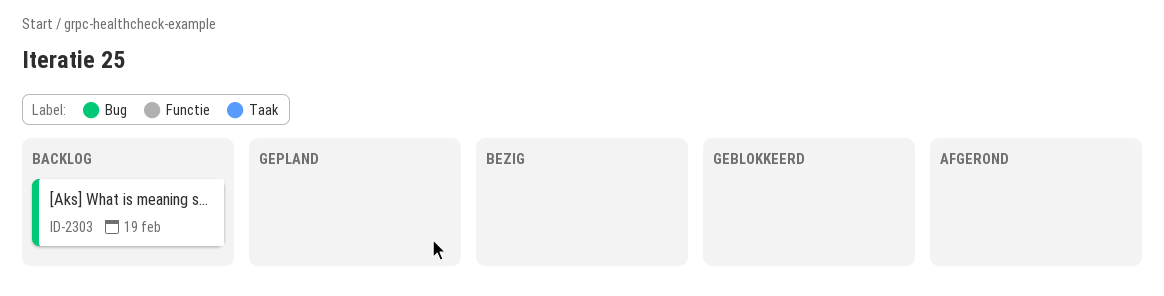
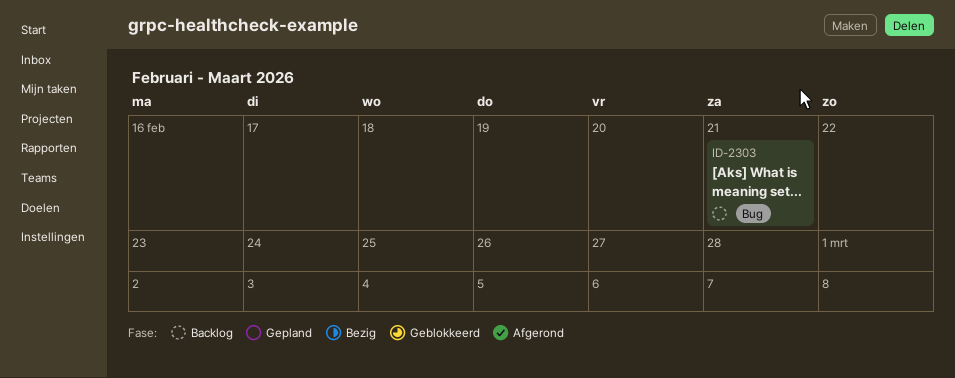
ID-2303, due: Feb 19 -> Feb 21

